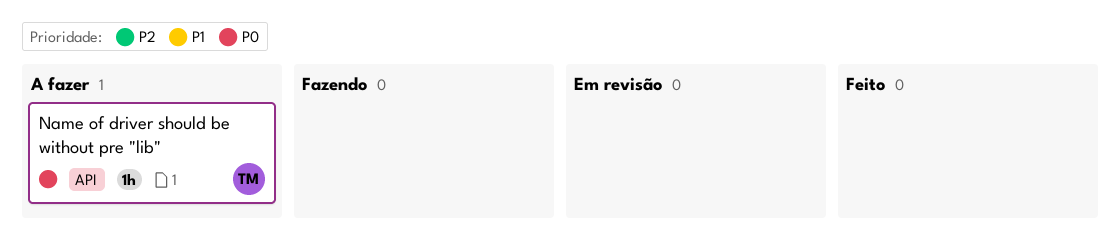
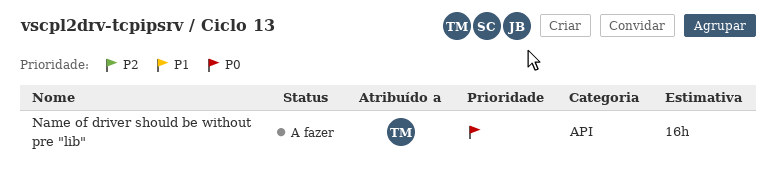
Name of driver should be without pre "lib", estimate: 1h -> 16h

